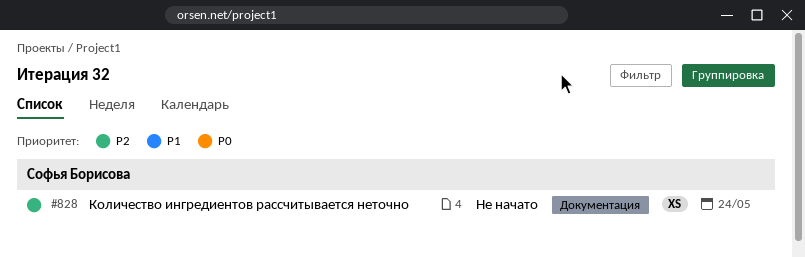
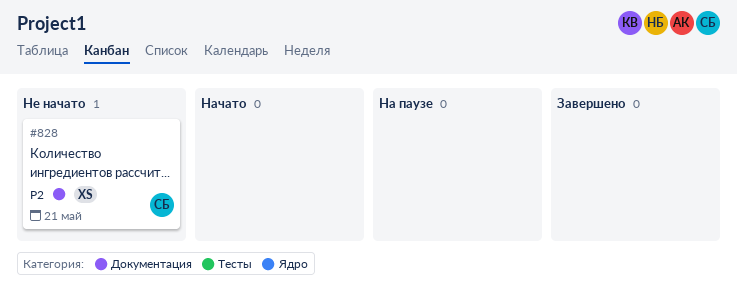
#828, due: May 24 -> May 21

